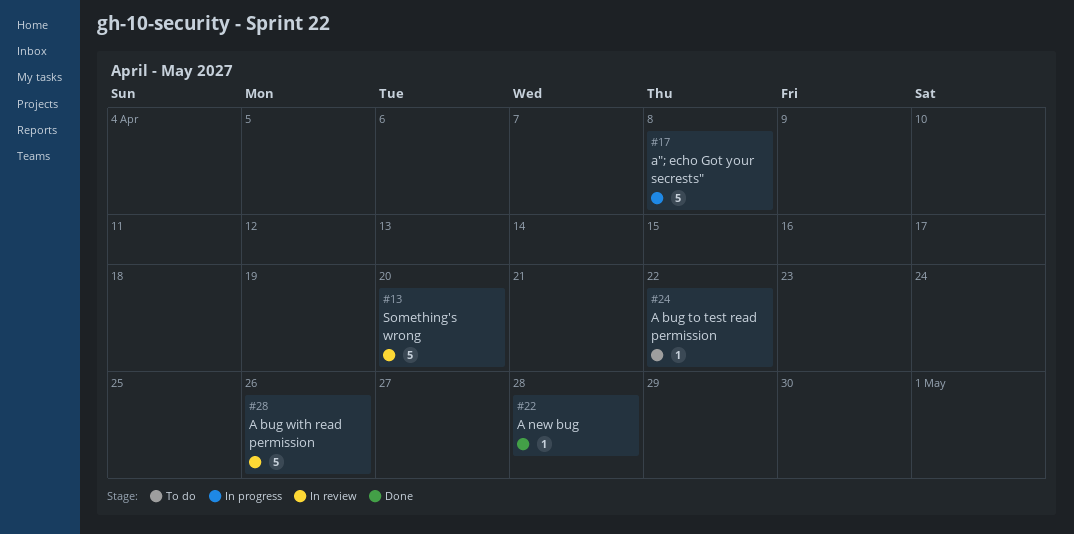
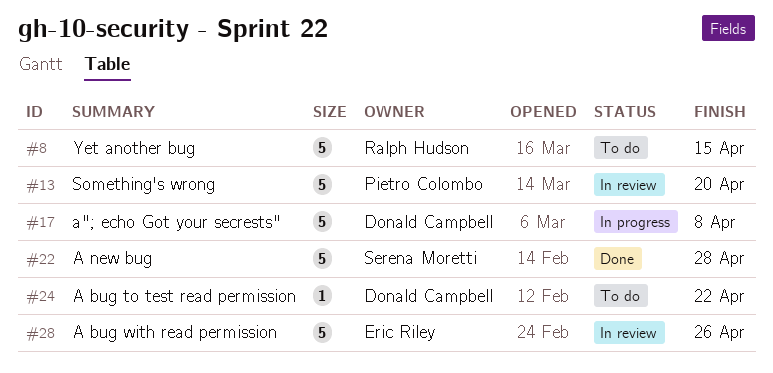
#8: none -> present
#22, estimate: 1 -> 5

